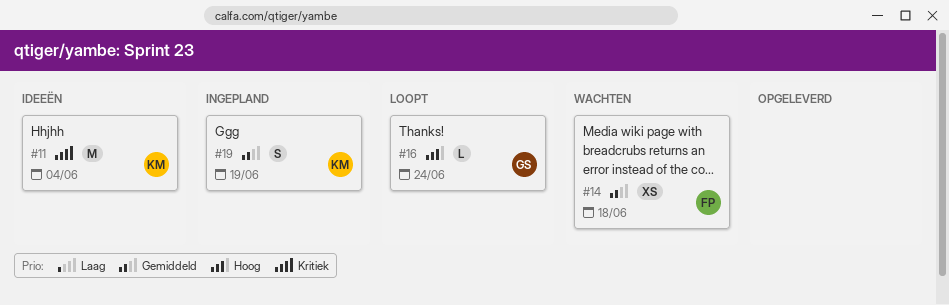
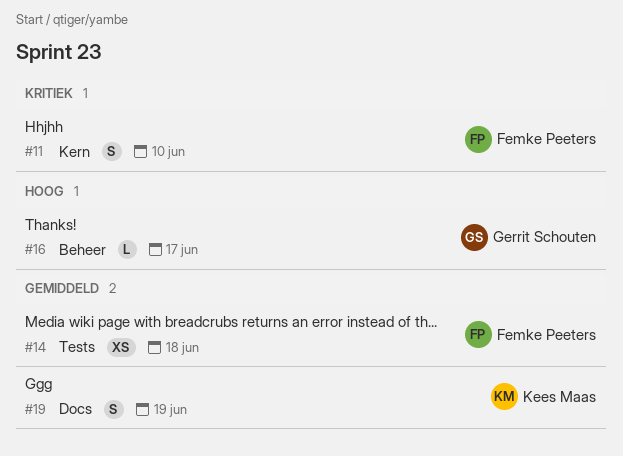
#11, owner: Kees Maas -> Femke Peeters
#11, estimate: M -> S
#11, due: Jun 4 -> Jun 10
#16, due: Jun 24 -> Jun 17

